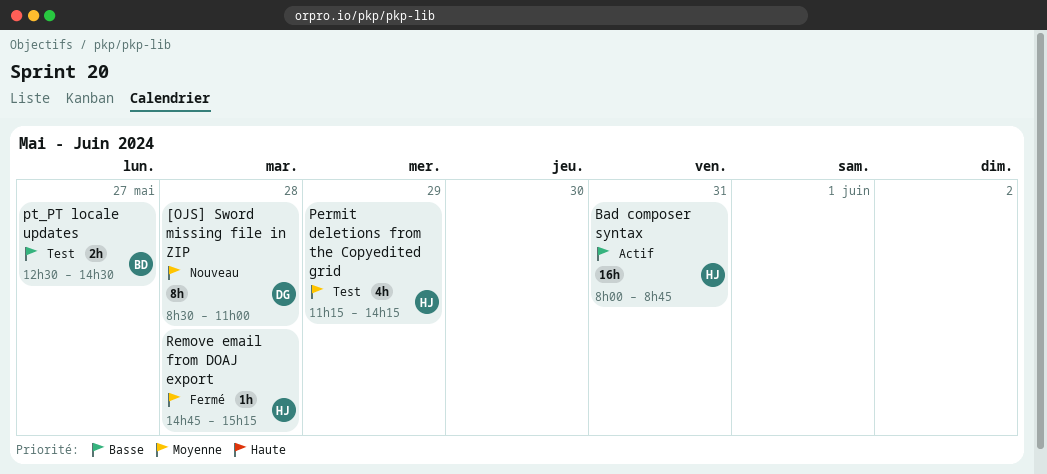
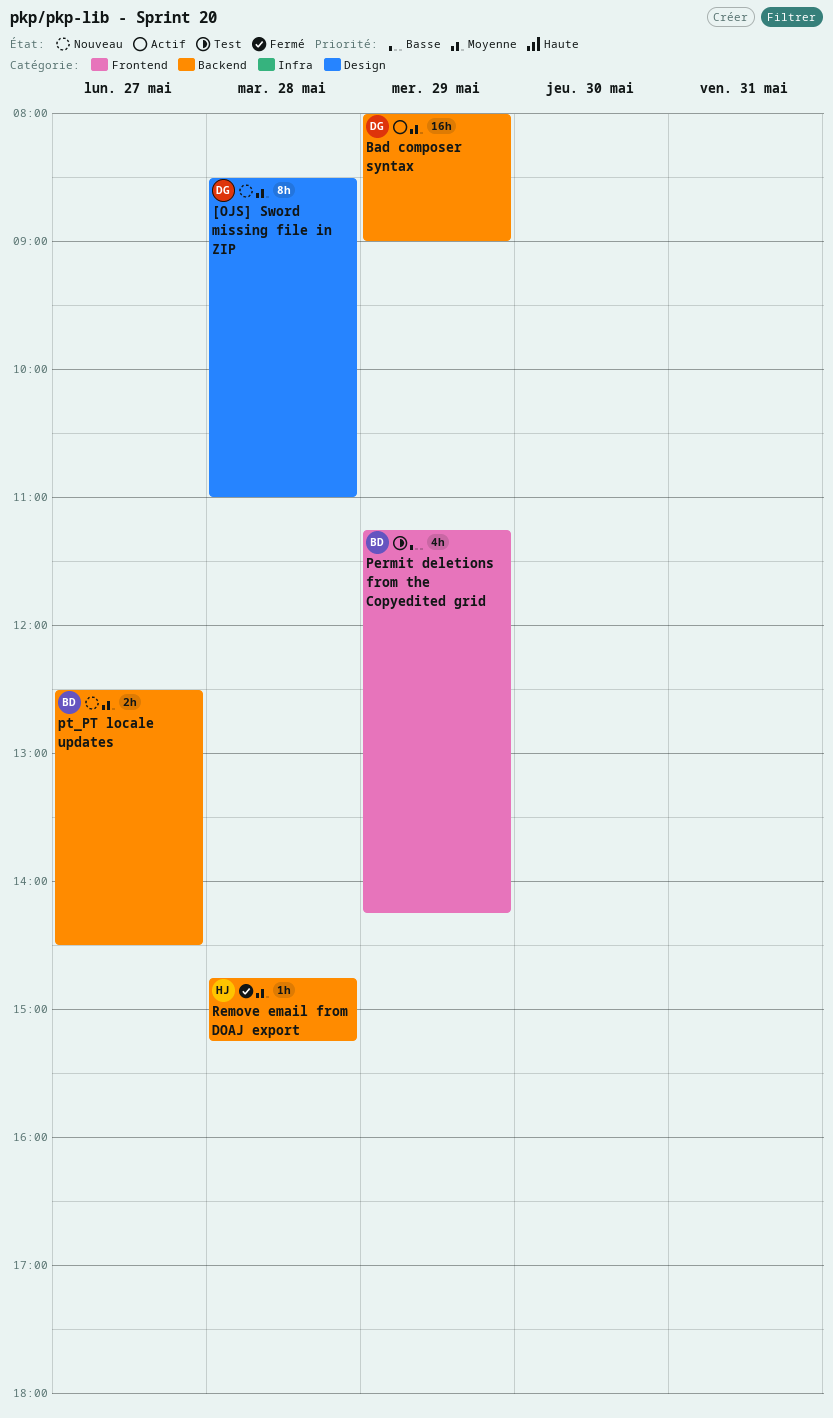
Bad composer syntax, owner: HJ -> DG
Bad composer syntax, priority: Basse -> Moyenne
Bad composer syntax, day: May 31 -> May 29
Bad composer syntax, ends: 08:45 -> 09:00
Permit deletions from the Copyedited grid, owner: HJ -> BD
Permit deletions from the Copyedited grid, priority: Moyenne -> Basse
pt_PT locale updates, status: Test -> Nouveau
pt_PT locale updates, priority: Basse -> Moyenne

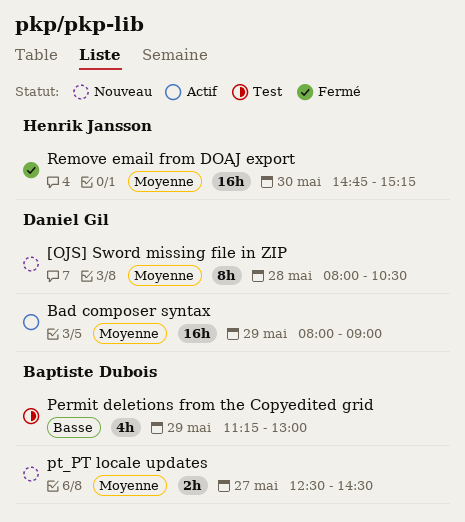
[OJS] Sword missing file in ZIP, begins: 08:30 -> 08:00
[OJS] Sword missing file in ZIP, ends: 11:00 -> 10:30
Permit deletions from the Copyedited grid, ends: 14:15 -> 13:00
Remove email from DOAJ export, estimate: 1h -> 16h
Remove email from DOAJ export, day: May 28 -> May 30

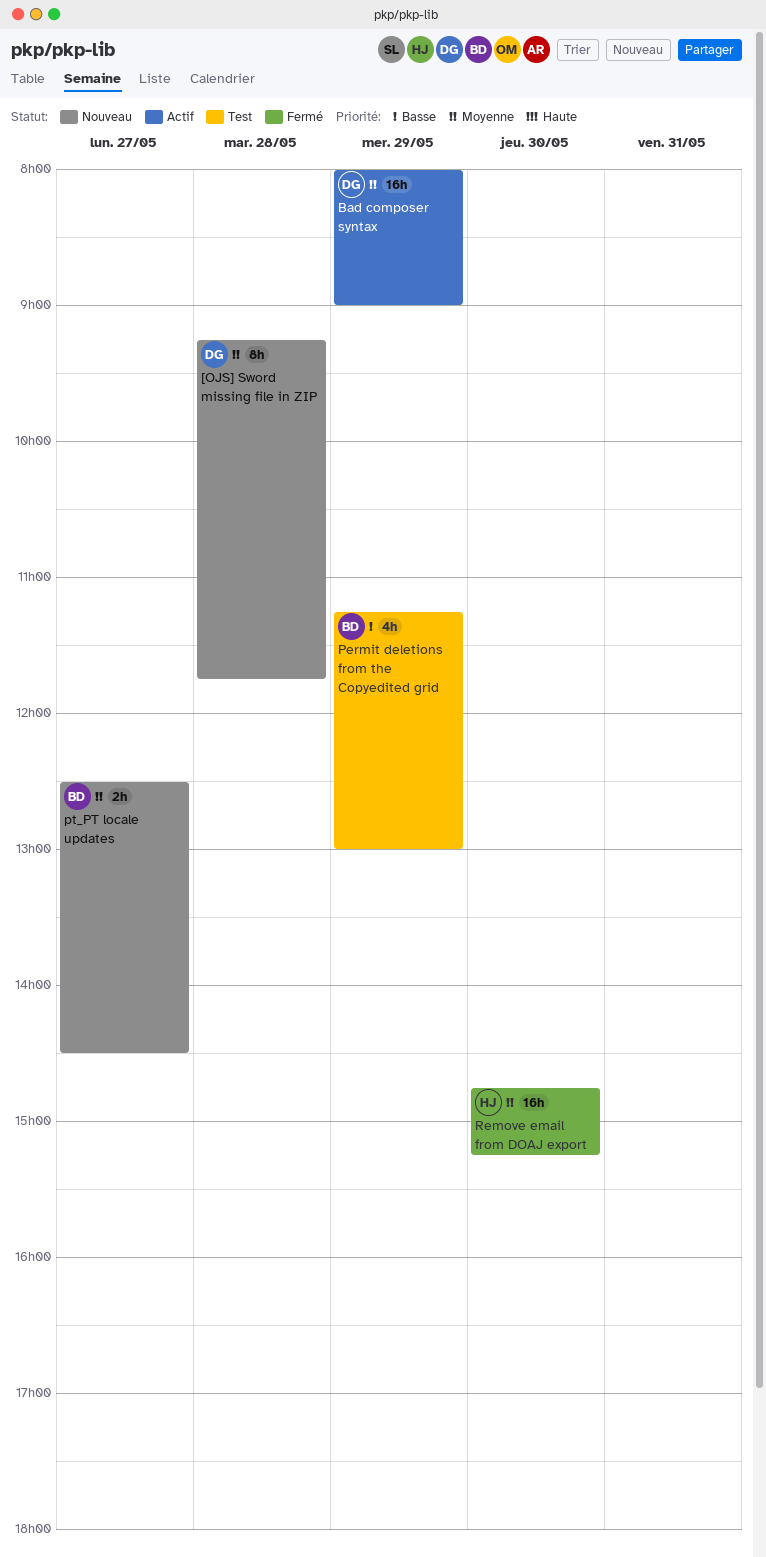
[OJS] Sword missing file in ZIP, begins: 08:00 -> 09:15
[OJS] Sword missing file in ZIP, ends: 10:30 -> 11:45

